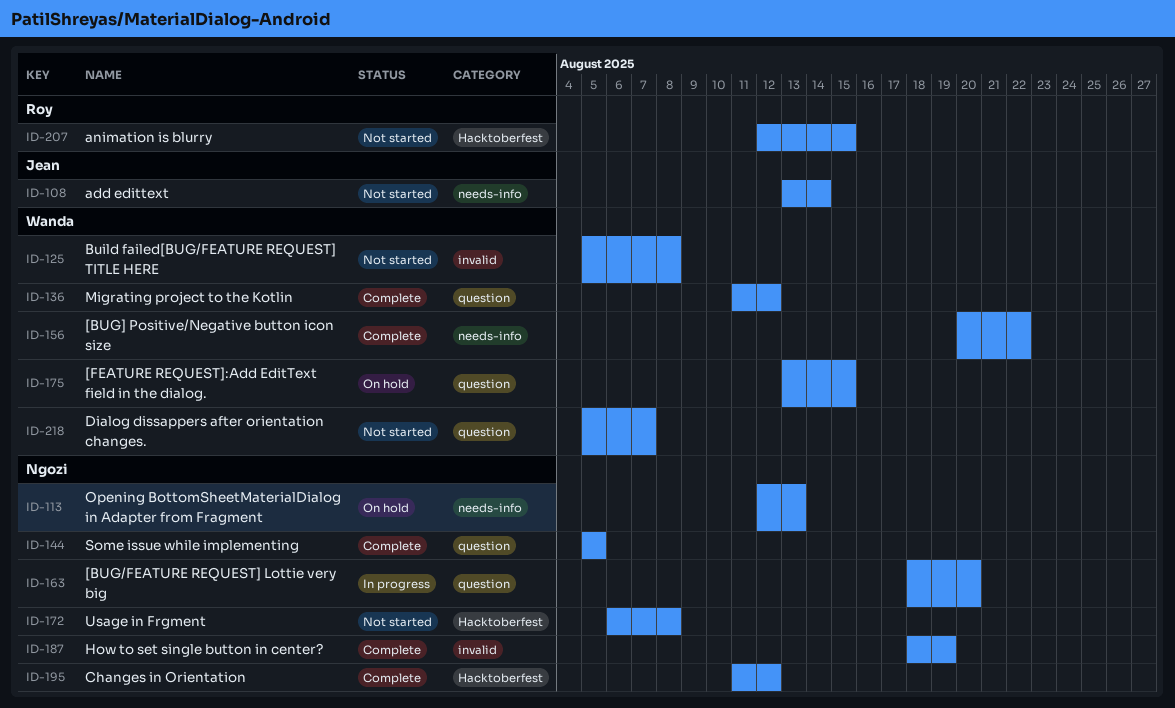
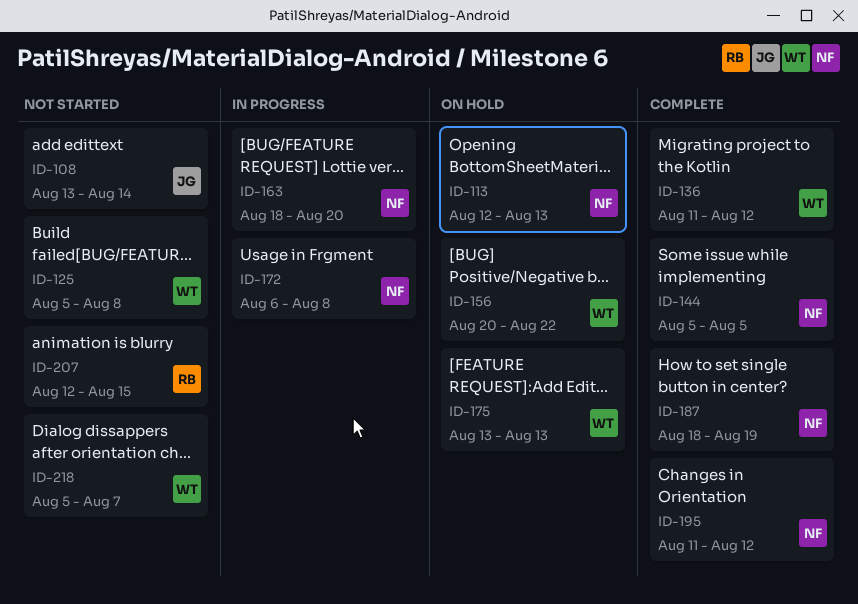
ID-156, status: Complete -> On hold
ID-172, status: Not started -> In progress
ID-175, due: Aug 15 -> Aug 13

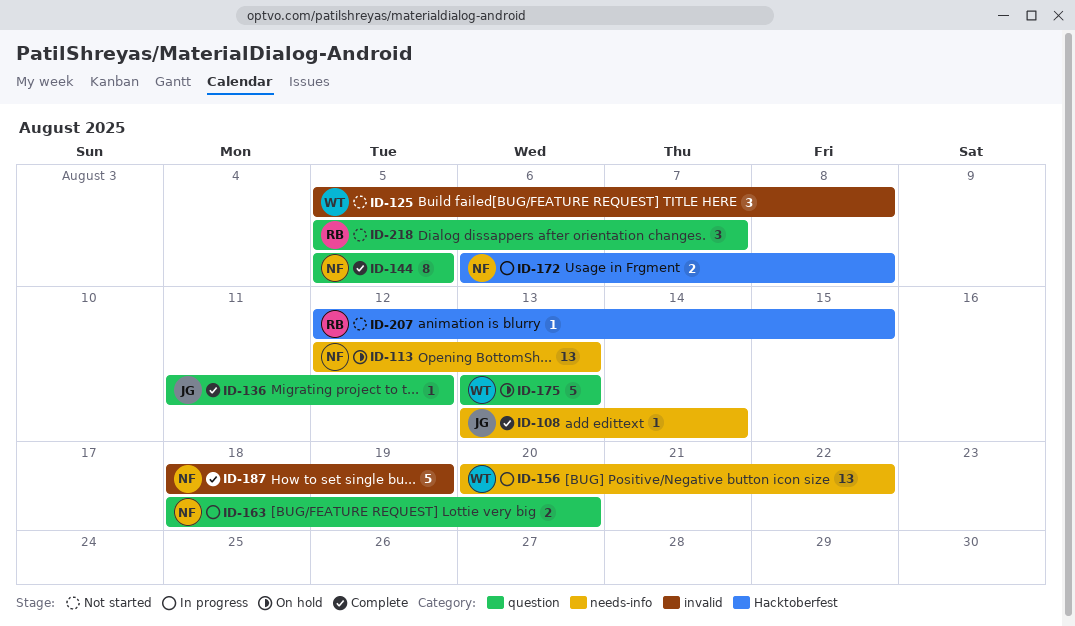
ID-108, status: Not started -> Complete
ID-136, owner: WT -> JG
ID-156, status: On hold -> In progress
ID-195: present -> none
ID-218, owner: WT -> RB

